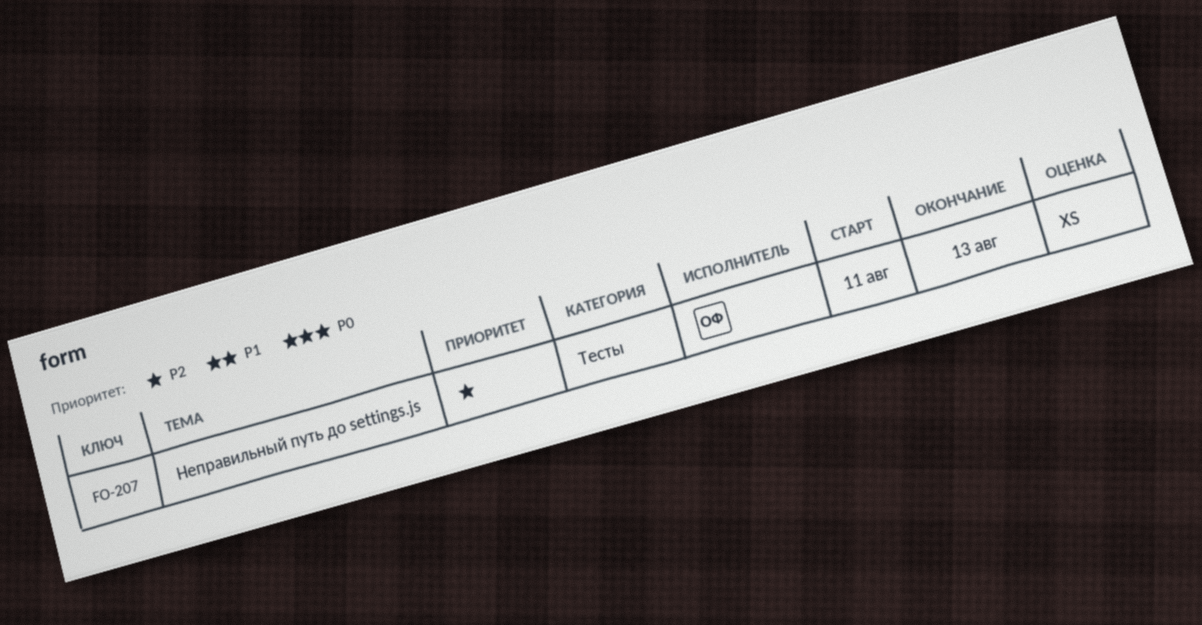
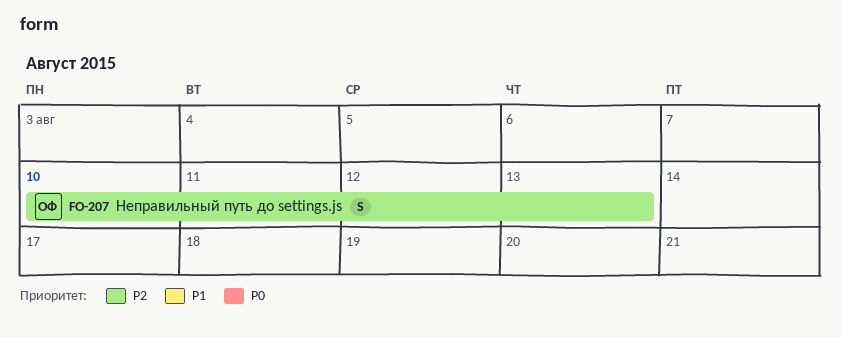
FO-207, estimate: XS -> S
FO-207, start: Aug 11 -> Aug 10

